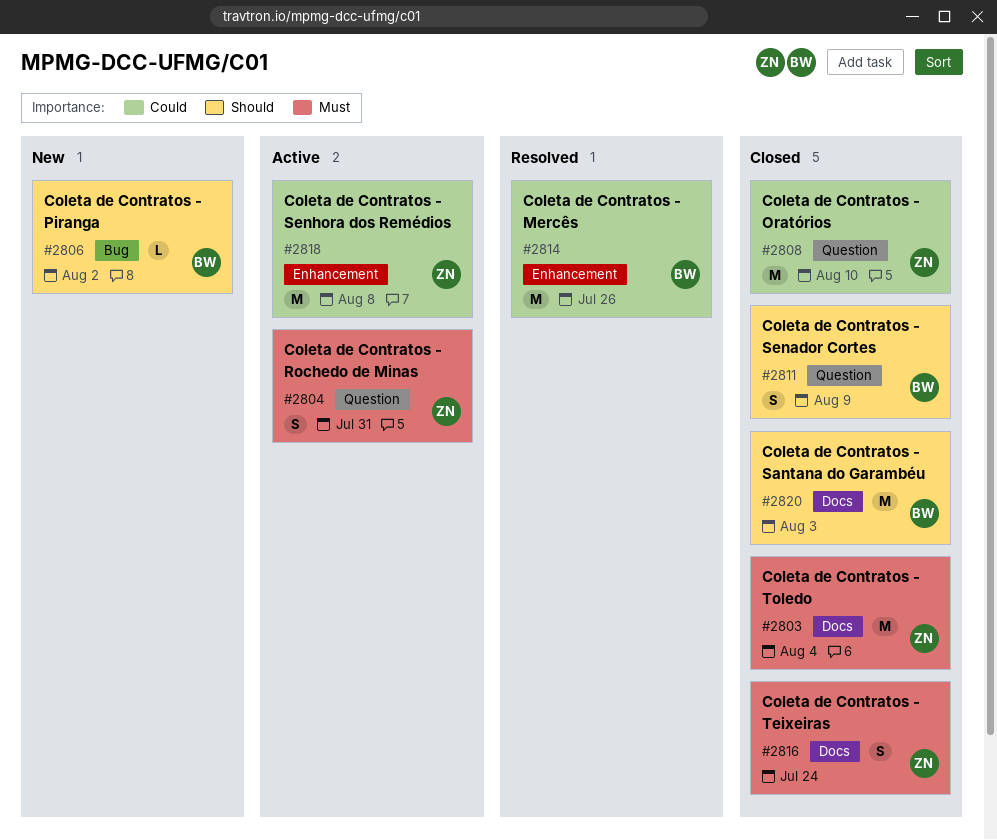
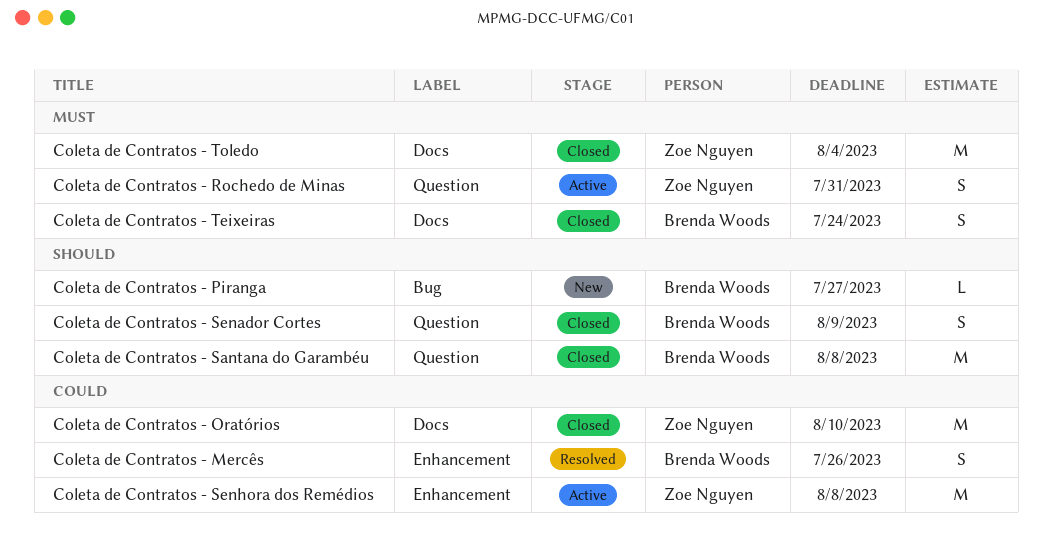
Coleta de Contratos - Mercês, estimate: M -> S
Coleta de Contratos - Oratórios, label: Question -> Docs
Coleta de Contratos - Piranga, due: Aug 2 -> Jul 27
Coleta de Contratos - Santana do Garambéu, label: Docs -> Question
Coleta de Contratos - Santana do Garambéu, due: Aug 3 -> Aug 8
Coleta de Contratos - Teixeiras, owner: Zoe Nguyen -> Brenda Woods

